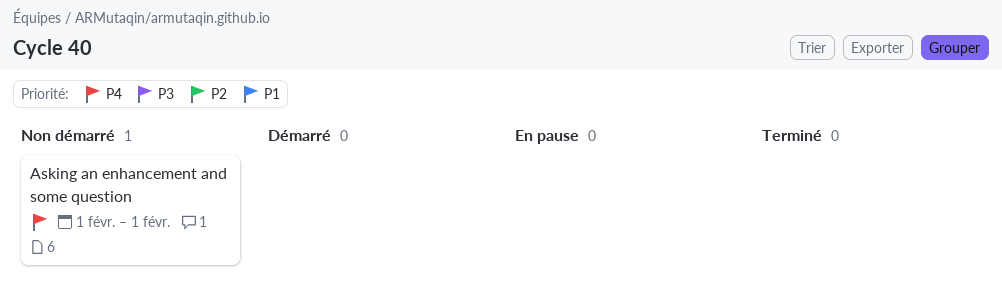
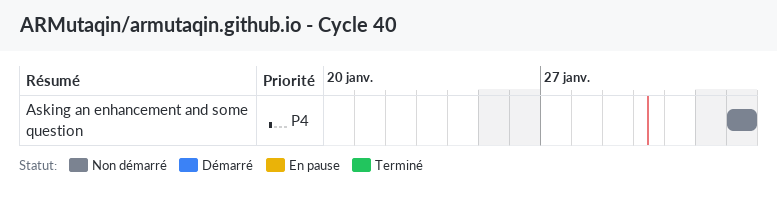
Asking an enhancement and some question, start: Feb 1 -> Feb 2
Asking an enhancement and some question, due: Feb 1 -> Feb 2

